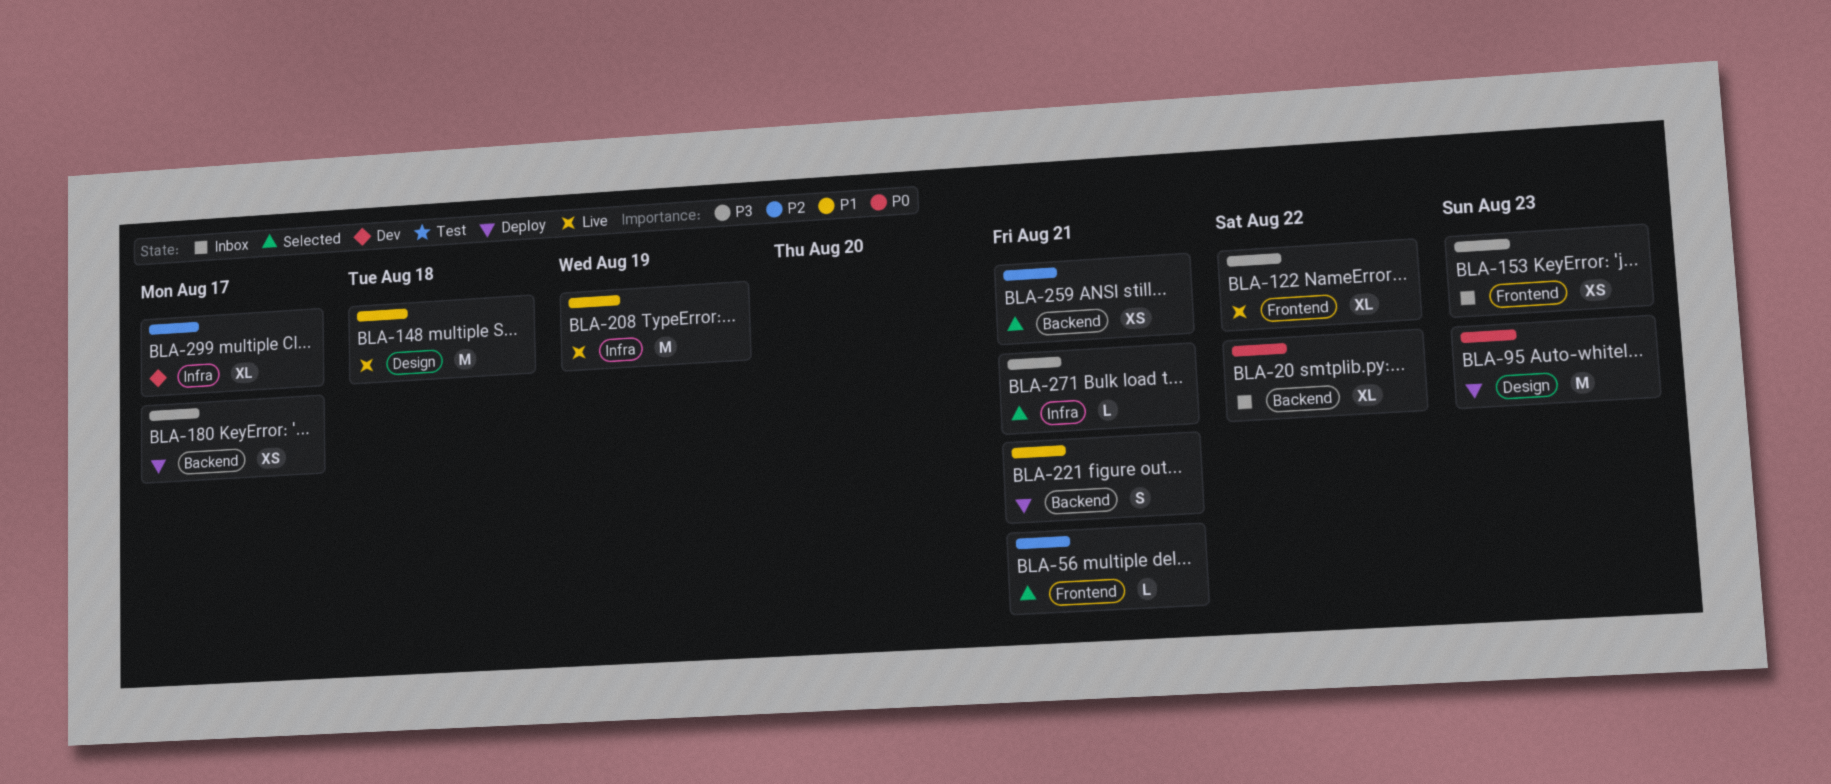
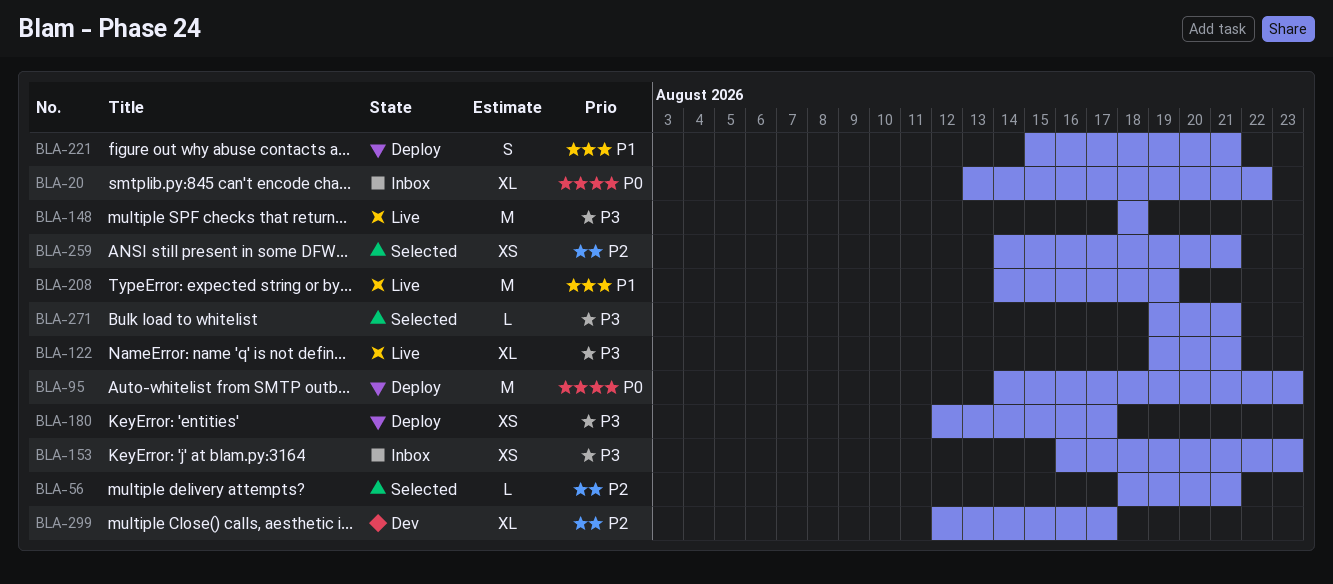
BLA-122, due: Aug 22 -> Aug 21
BLA-148, priority: P1 -> P3

